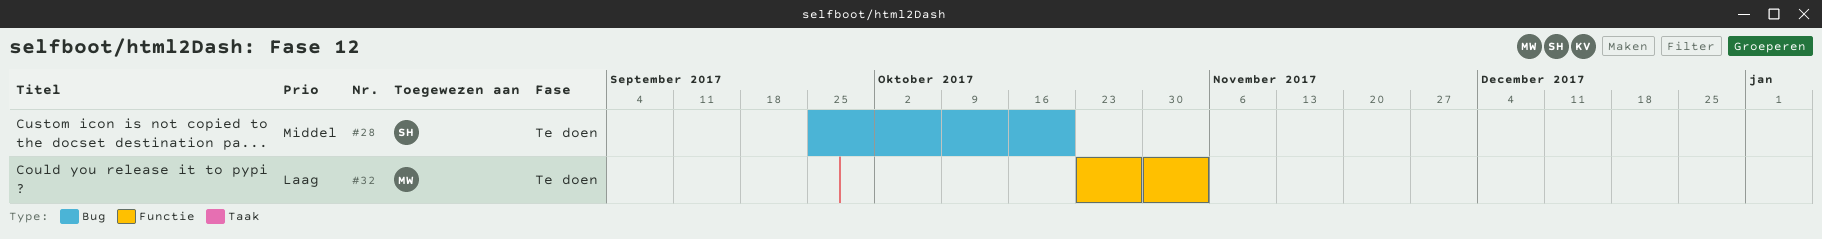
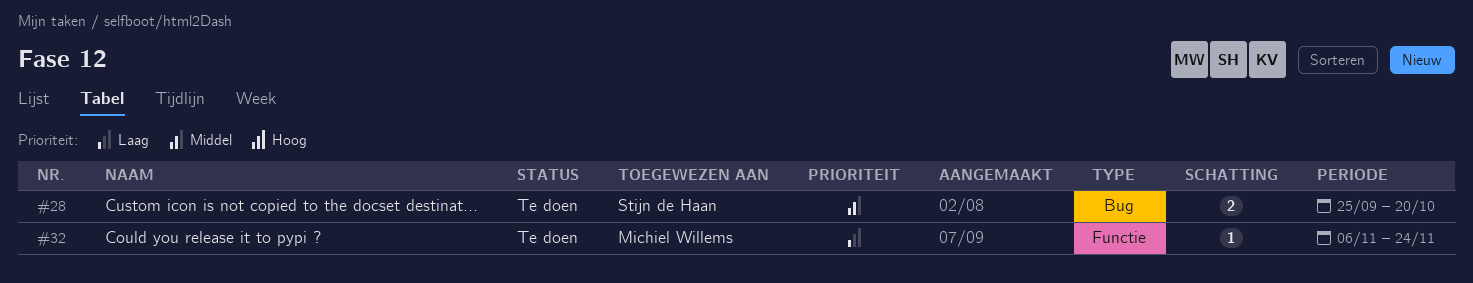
#32, start: Oct 23 -> Nov 6
#32, due: Nov 3 -> Nov 24

